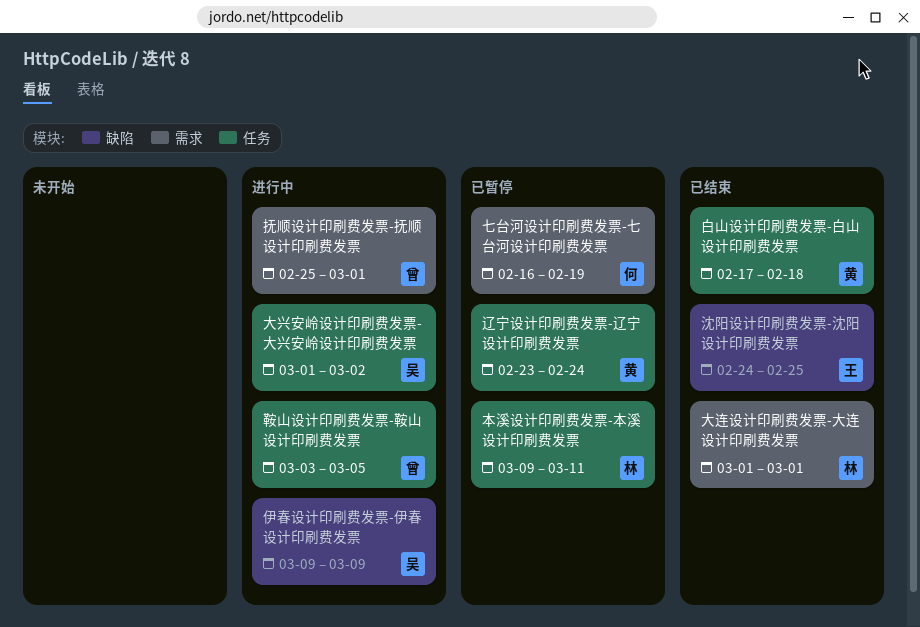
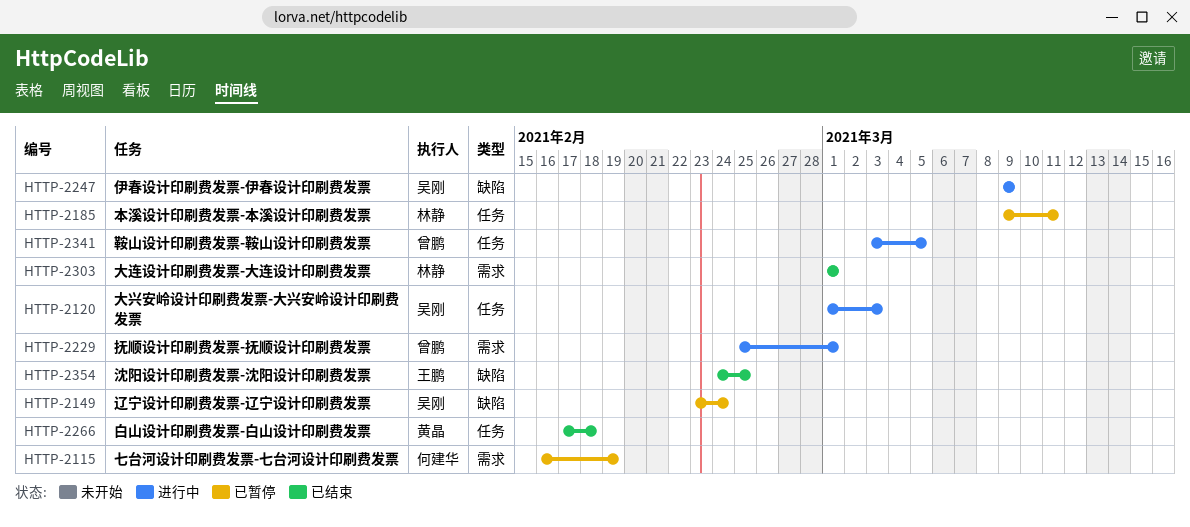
大兴安岭设计印刷费发票-大兴安岭设计印刷费发票, due: Mar 2 -> Mar 3
辽宁设计印刷费发票-辽宁设计印刷费发票, owner: 黄晶 -> 吴刚
辽宁设计印刷费发票-辽宁设计印刷费发票, label: 任务 -> 缺陷

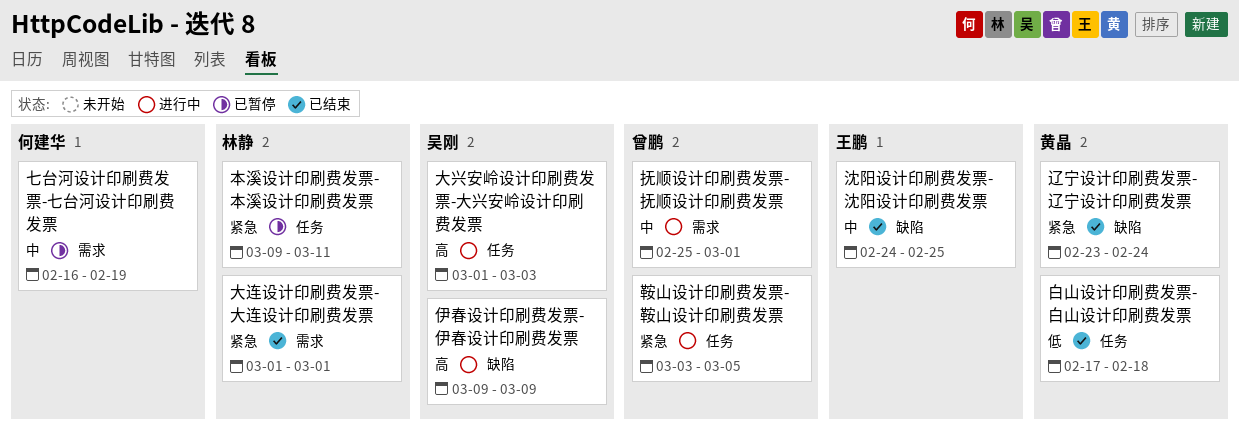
辽宁设计印刷费发票-辽宁设计印刷费发票, status: 已暂停 -> 已结束
辽宁设计印刷费发票-辽宁设计印刷费发票, owner: 吴刚 -> 黄晶

